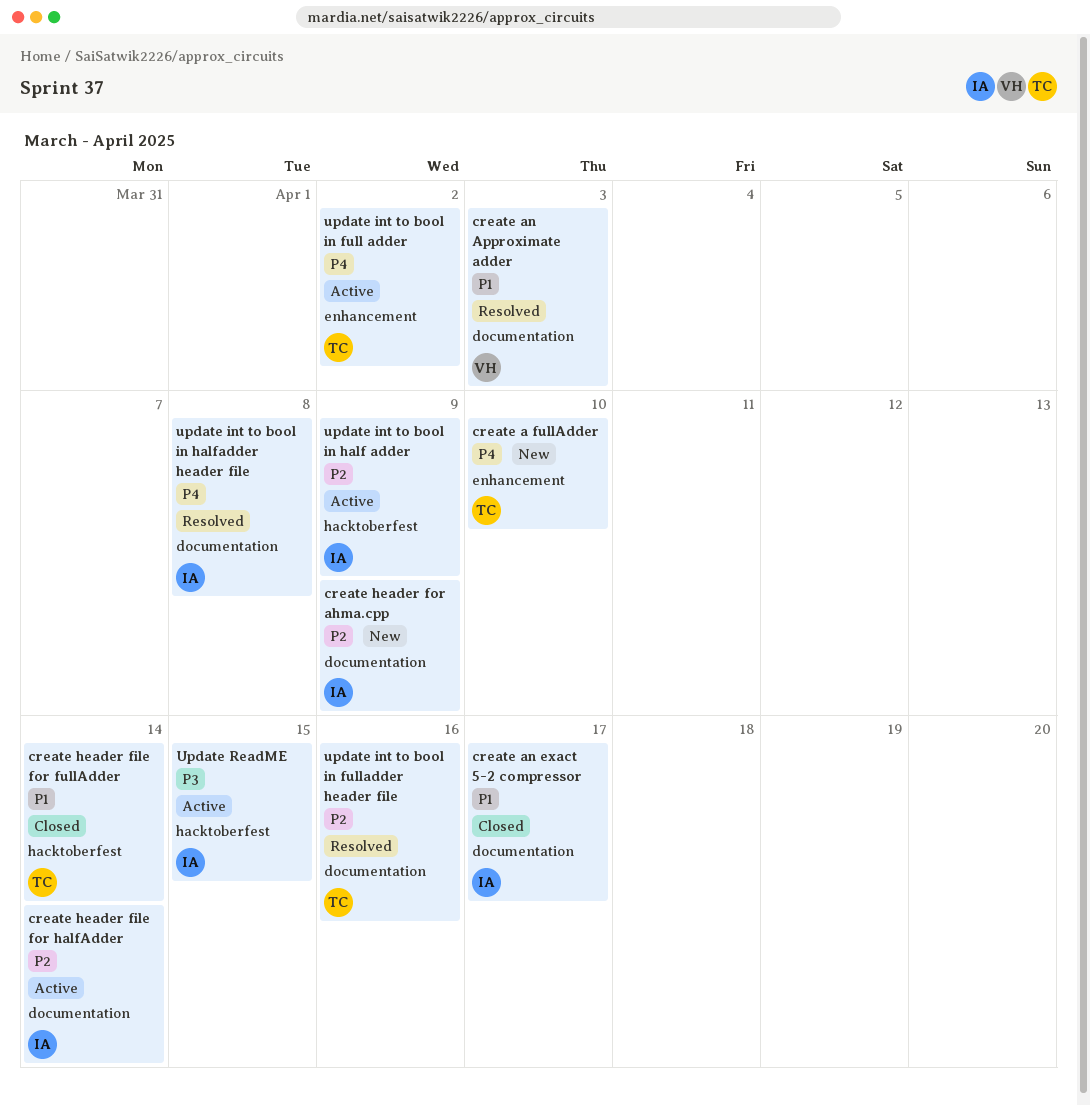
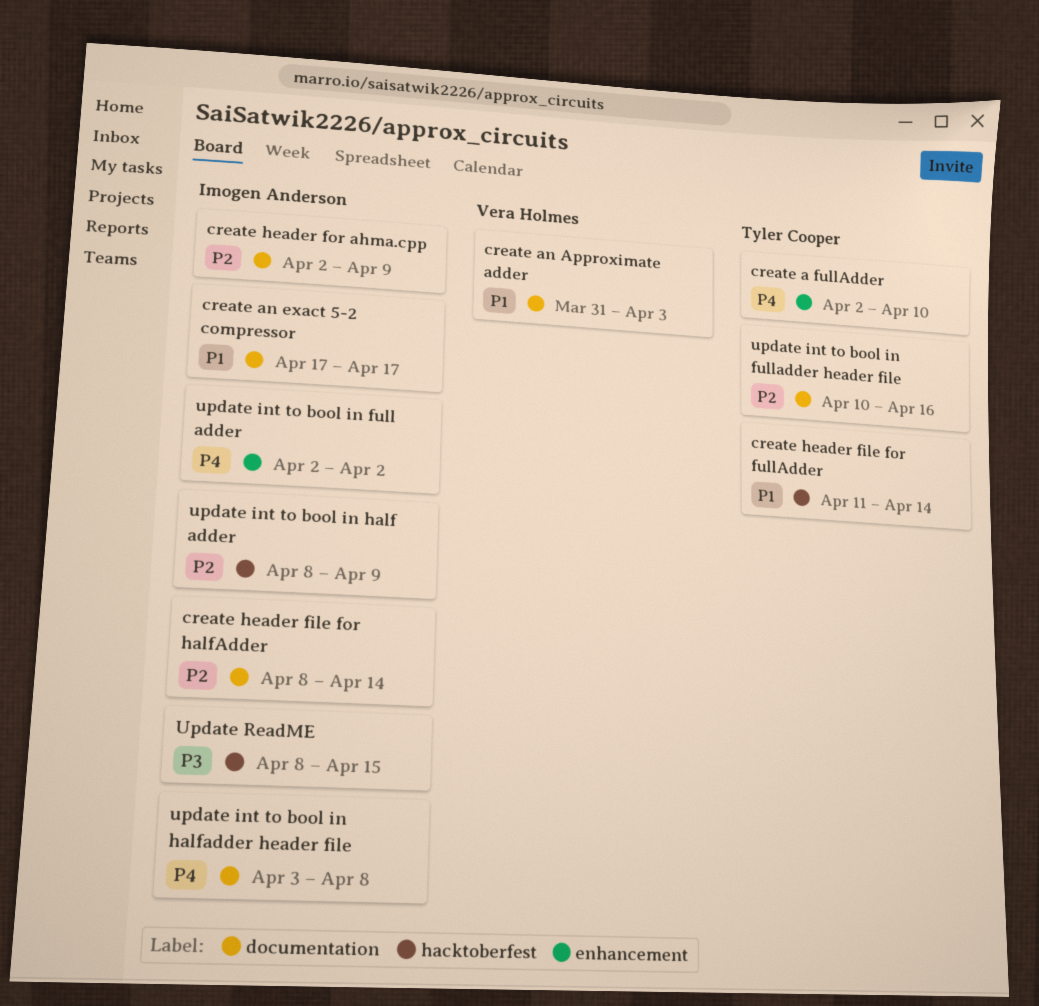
update int to bool in full adder, owner: Tyler Cooper -> Imogen Anderson

